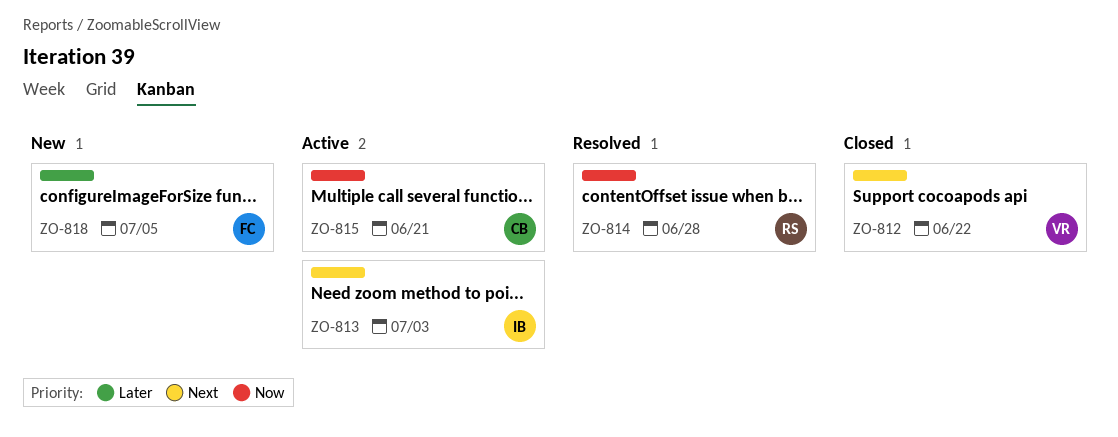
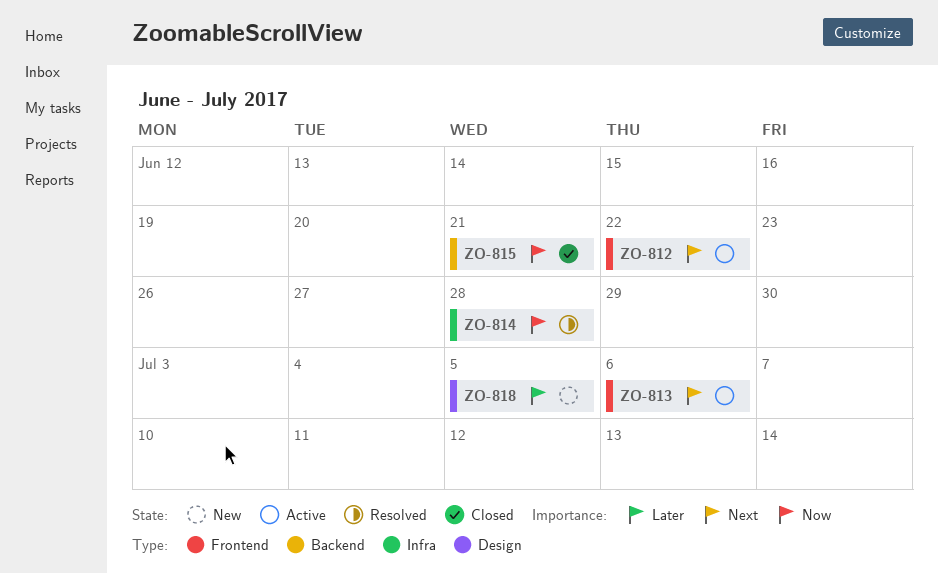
ZO-812, status: Closed -> Active
ZO-813, due: Jul 3 -> Jul 6
ZO-815, status: Active -> Closed

